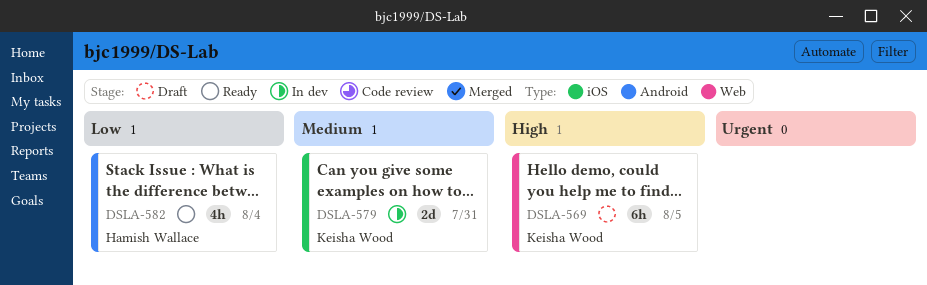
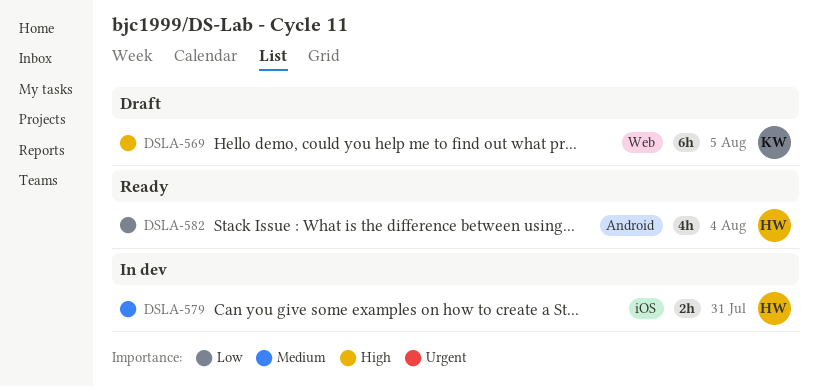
DSLA-579, owner: Keisha Wood -> Hamish Wallace
DSLA-579, estimate: 2d -> 2h

